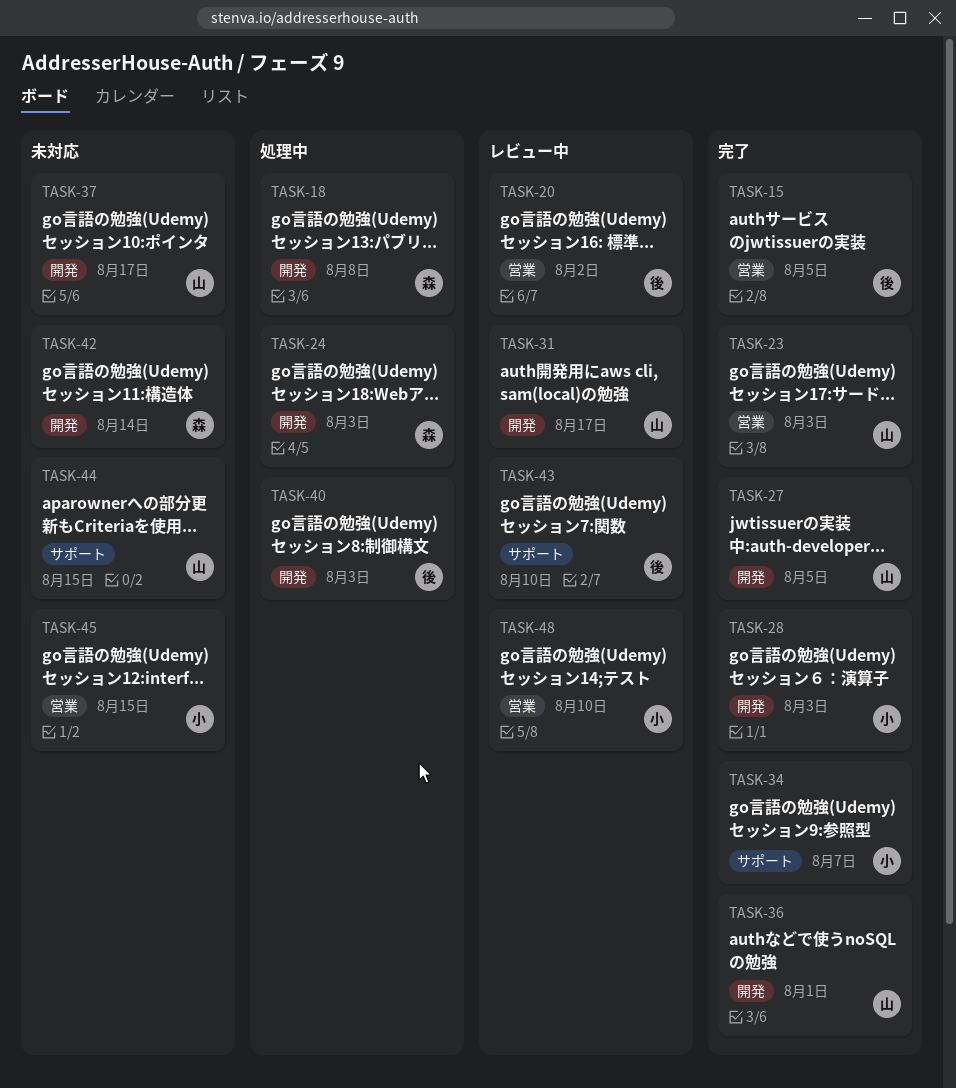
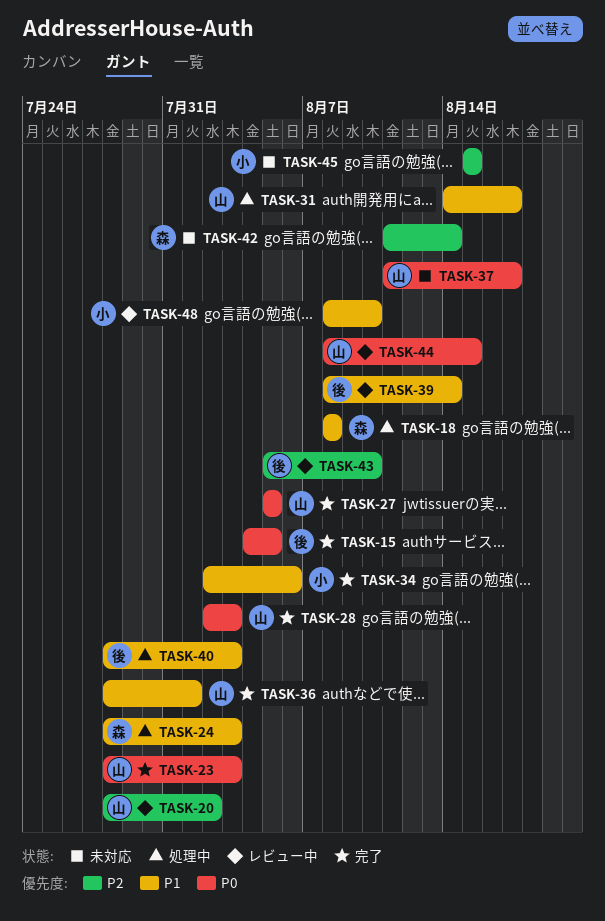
TASK-20, owner: 後 -> 山
TASK-28, owner: 小 -> 山
TASK-31, status: レビュー中 -> 処理中
TASK-34, due: Aug 7 -> Aug 6
TASK-39: none -> present
TASK-44, status: 未対応 -> レビュー中

